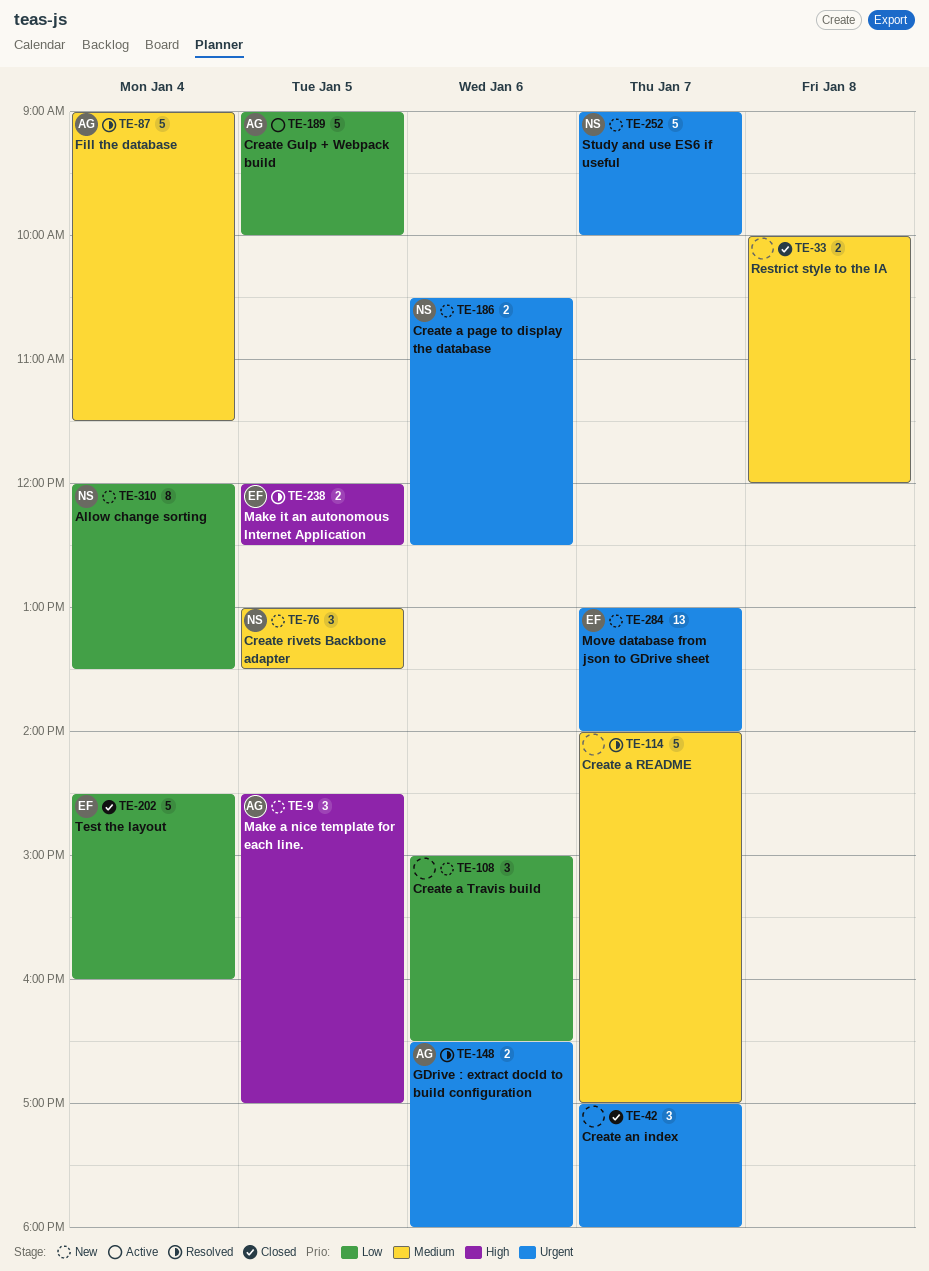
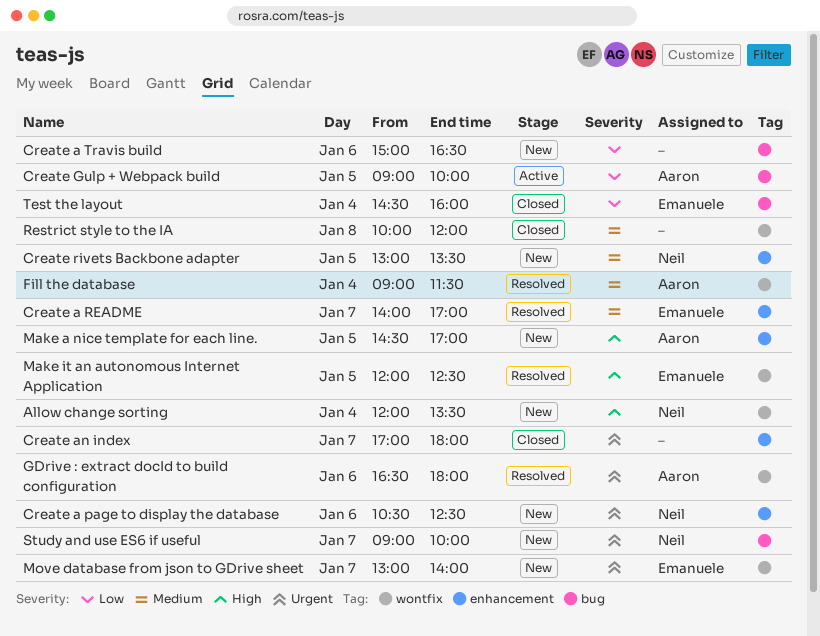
Allow change sorting, priority: Low -> High
Create a README, owner: none -> Emanuele

